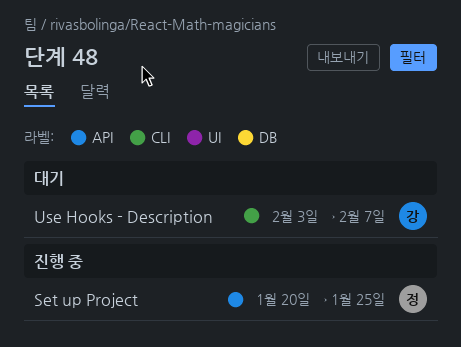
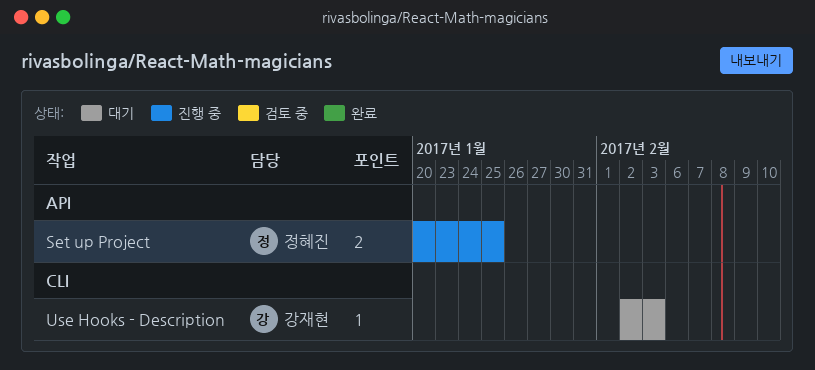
Use Hooks - Description, start: Feb 3 -> Feb 2
Use Hooks - Description, due: Feb 7 -> Feb 3

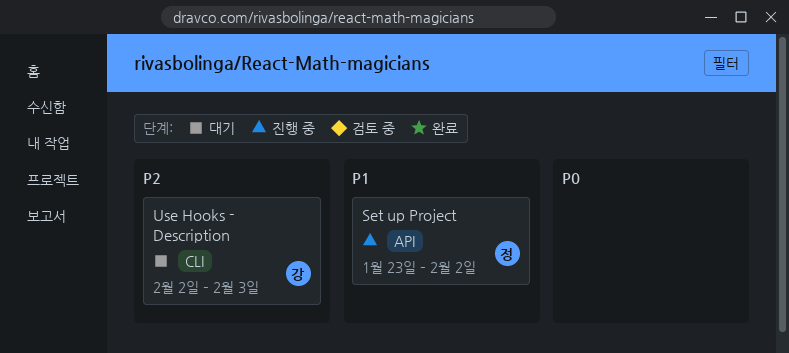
Set up Project, start: Jan 20 -> Jan 23
Set up Project, due: Jan 25 -> Feb 2

